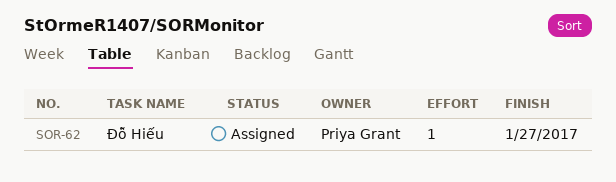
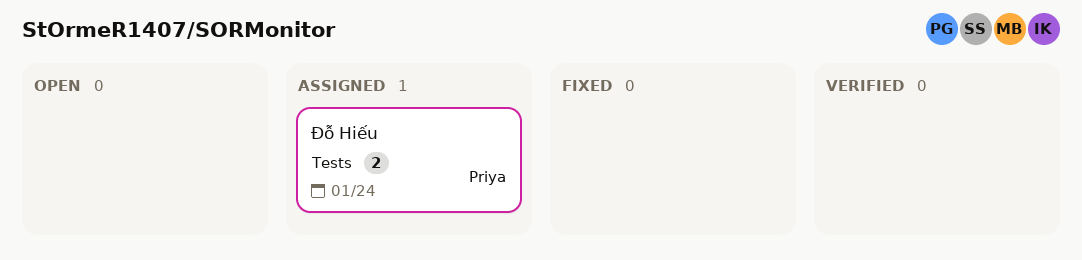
Đỗ Hiếu, estimate: 1 -> 2
Đỗ Hiếu, due: Jan 27 -> Jan 24

